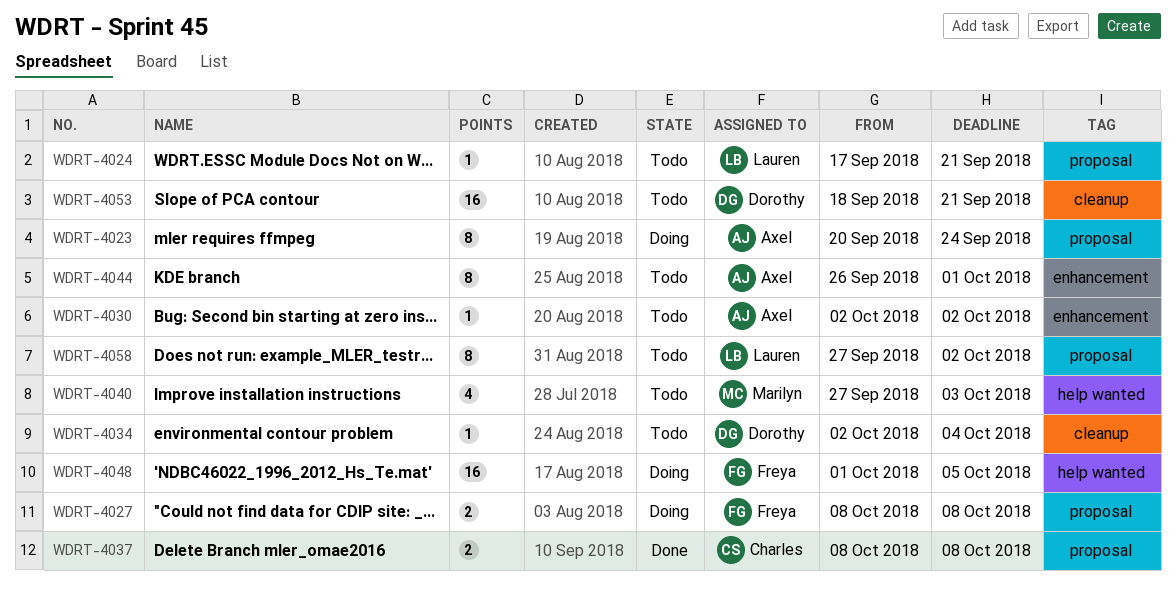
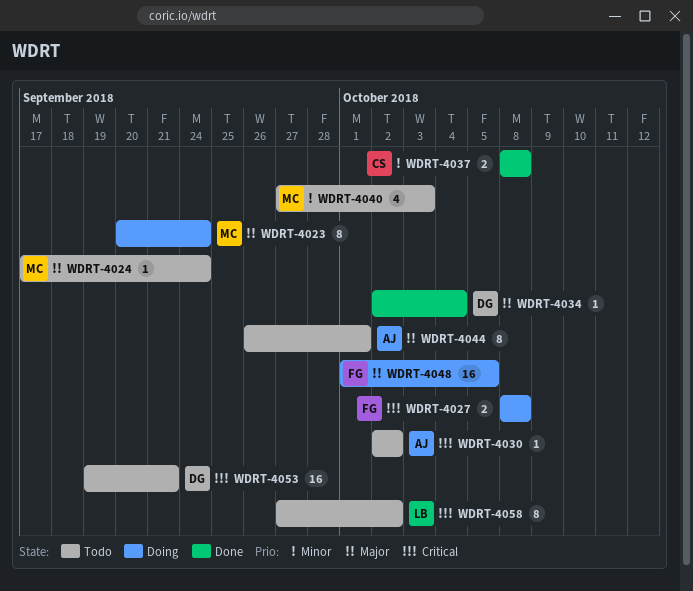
WDRT-4023, owner: Axel -> Marilyn
WDRT-4024, owner: Lauren -> Marilyn
WDRT-4024, due: Sep 21 -> Sep 24
WDRT-4034, status: Todo -> Done
WDRT-4053, start: Sep 18 -> Sep 19

